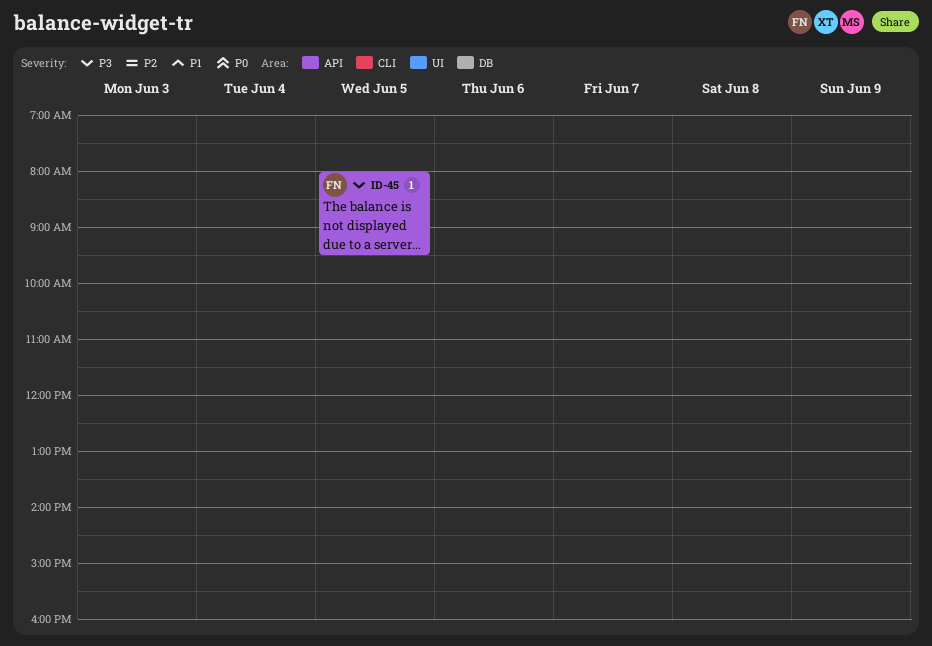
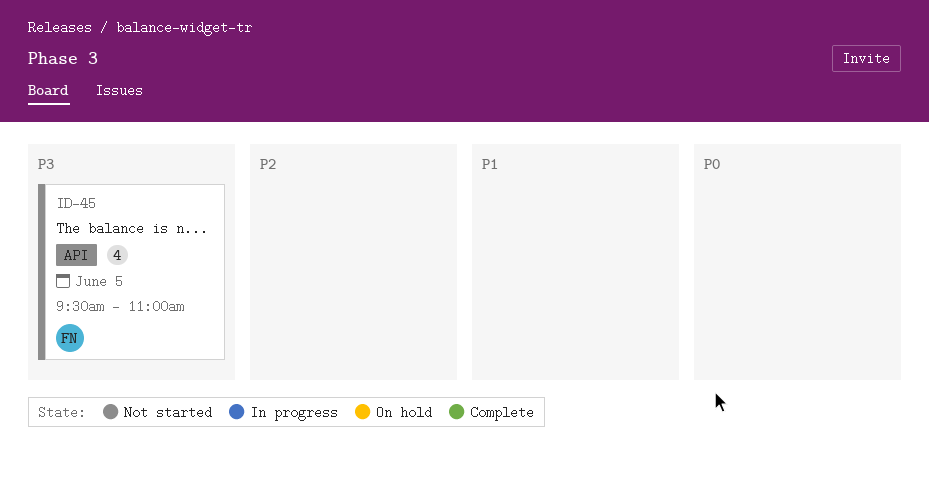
ID-45, estimate: 1 -> 4
ID-45, begins: 08:00 -> 09:30
ID-45, ends: 09:30 -> 11:00

